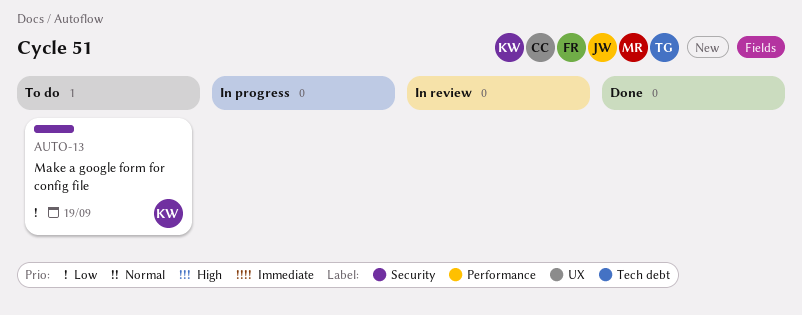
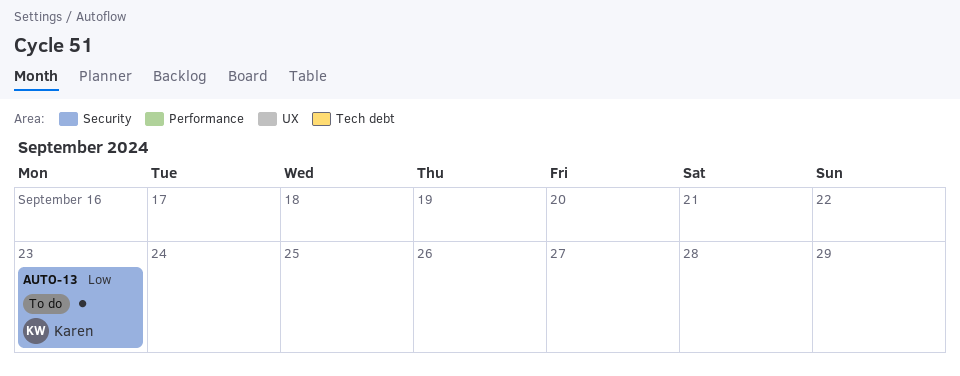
AUTO-13, due: Sep 19 -> Sep 23

